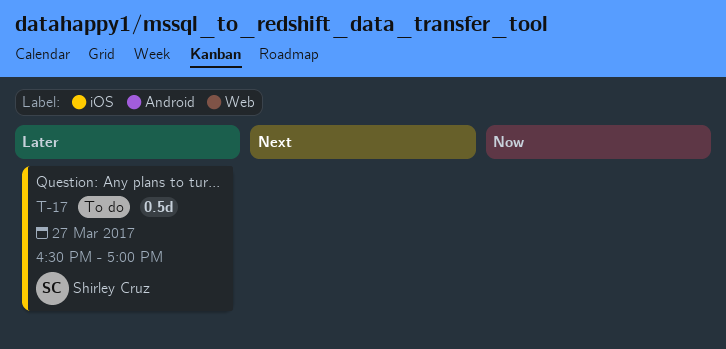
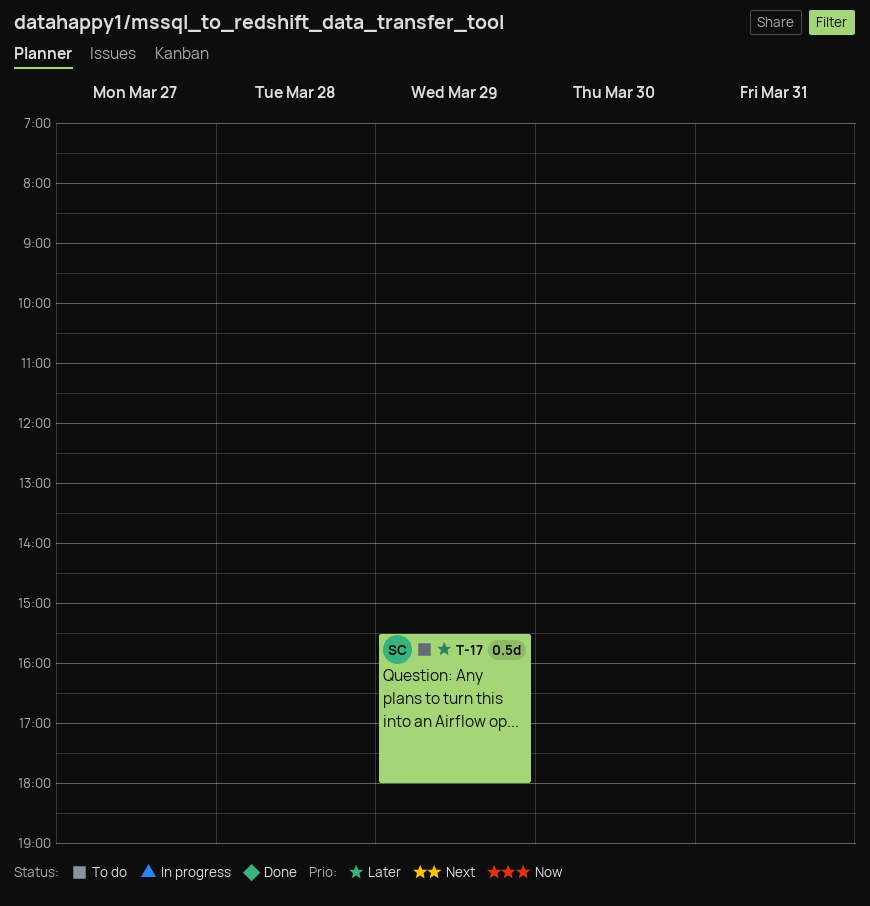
T-17, day: Mar 27 -> Mar 29
T-17, begins: 16:30 -> 15:30
T-17, ends: 17:00 -> 18:00

